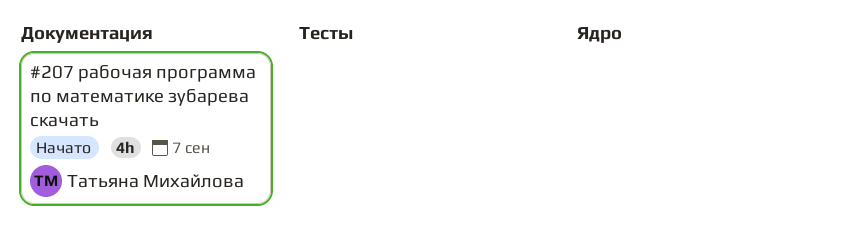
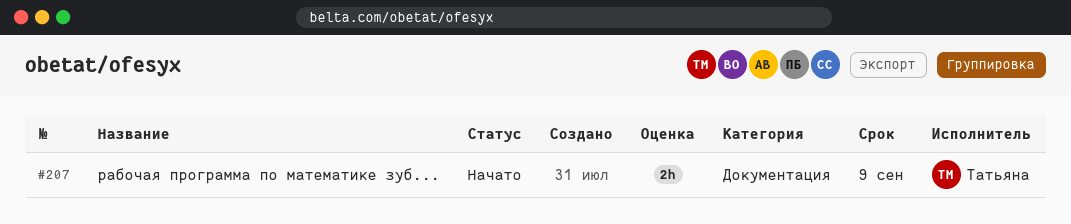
#207, estimate: 4h -> 2h
#207, due: Sep 7 -> Sep 9

